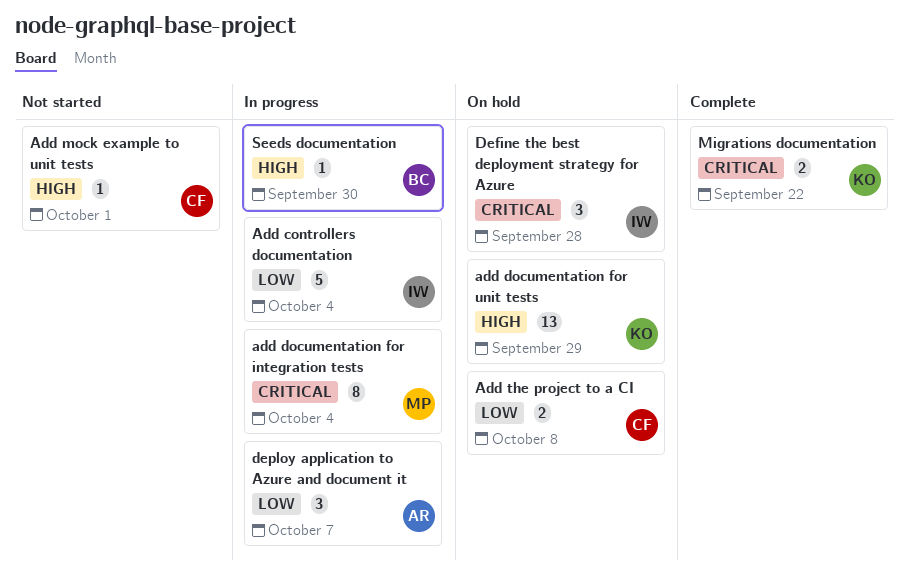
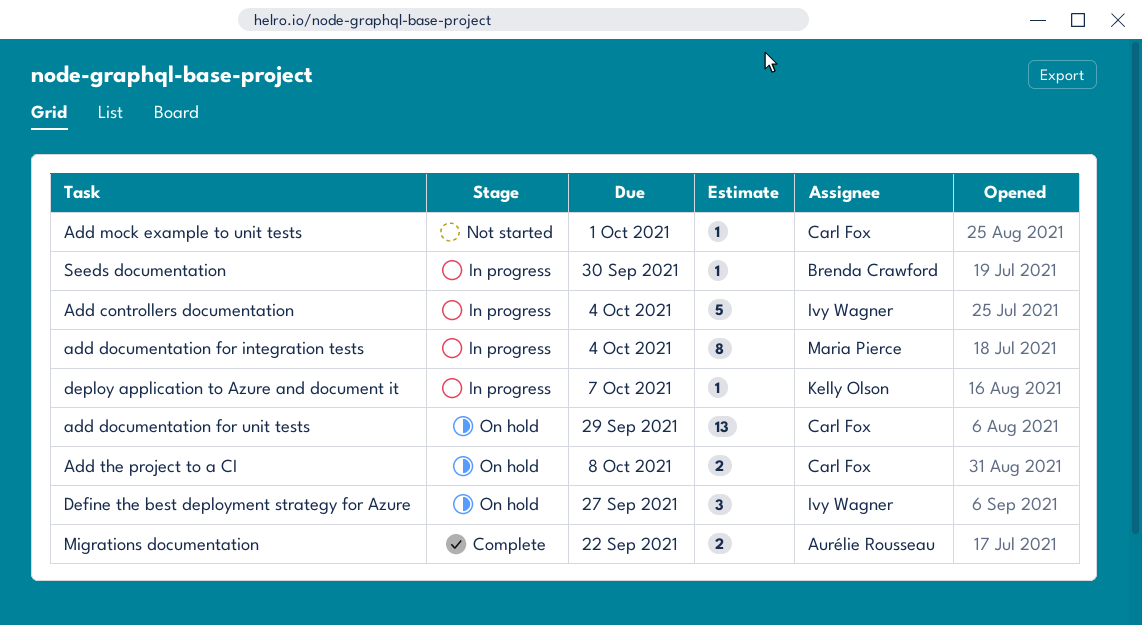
add documentation for unit tests, owner: Kelly Olson -> Carl Fox
Define the best deployment strategy for Azure, due: Sep 28 -> Sep 27
deploy application to Azure and document it, owner: Aurélie Rousseau -> Kelly Olson
deploy application to Azure and document it, estimate: 3 -> 1
Migrations documentation, owner: Kelly Olson -> Aurélie Rousseau

